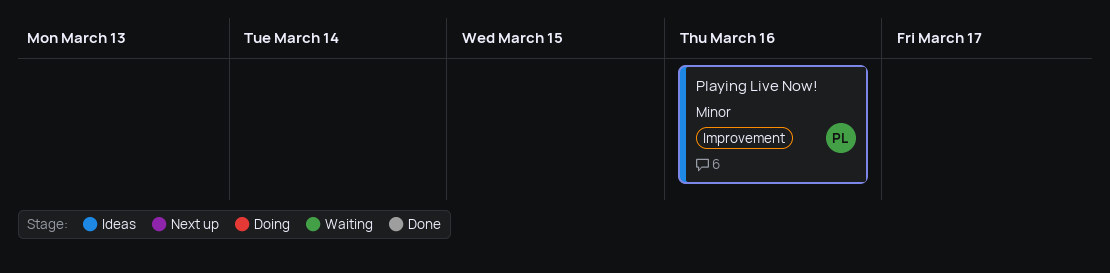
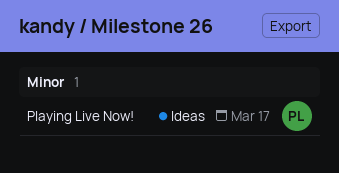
Playing Live Now!, due: Mar 16 -> Mar 17

